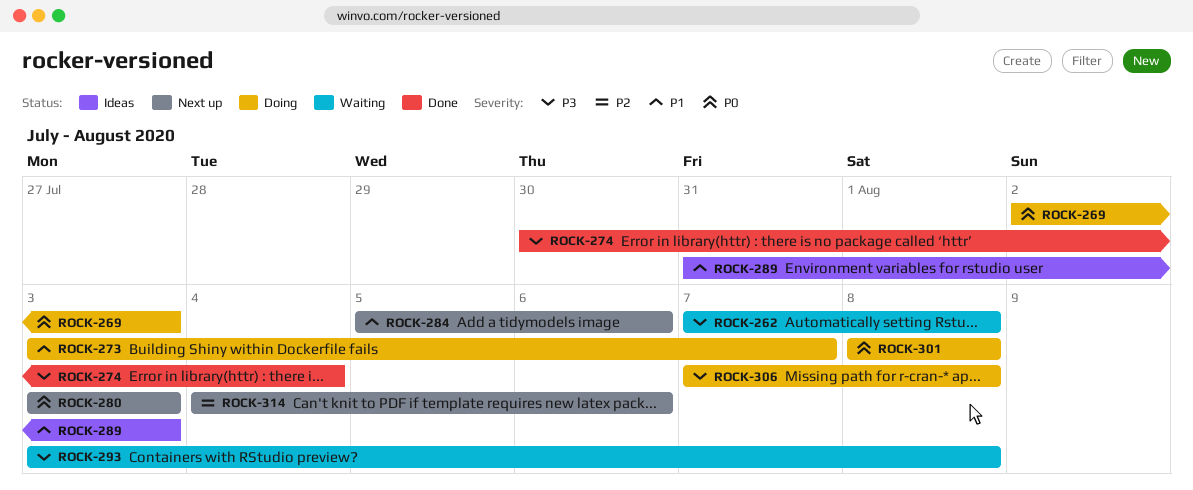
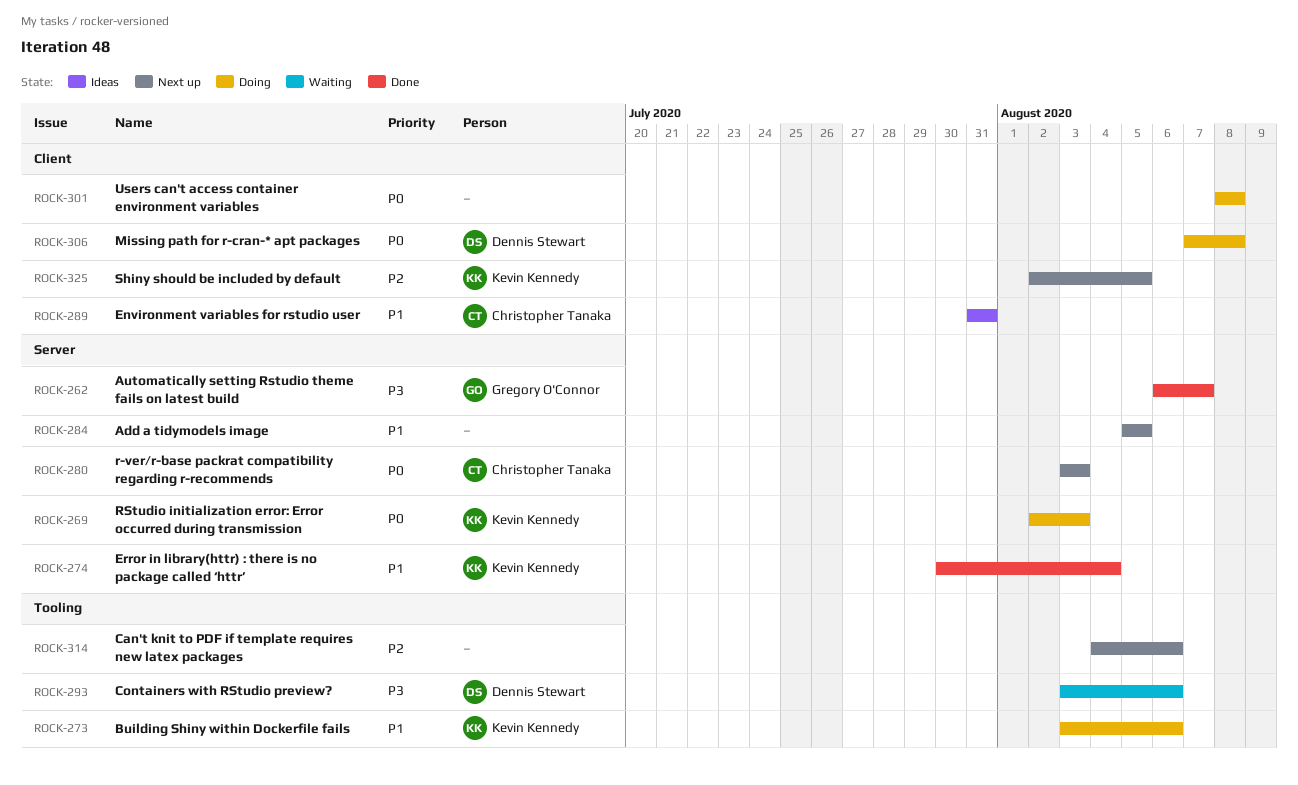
ROCK-262, status: Waiting -> Done
ROCK-262, start: Aug 7 -> Aug 6
ROCK-262, due: Aug 8 -> Aug 7
ROCK-273, due: Aug 7 -> Aug 6
ROCK-274, priority: P3 -> P1
ROCK-284, due: Aug 6 -> Aug 5
ROCK-289, due: Aug 3 -> Jul 31
ROCK-293, due: Aug 8 -> Aug 6
ROCK-306, priority: P3 -> P0
ROCK-325: none -> present

